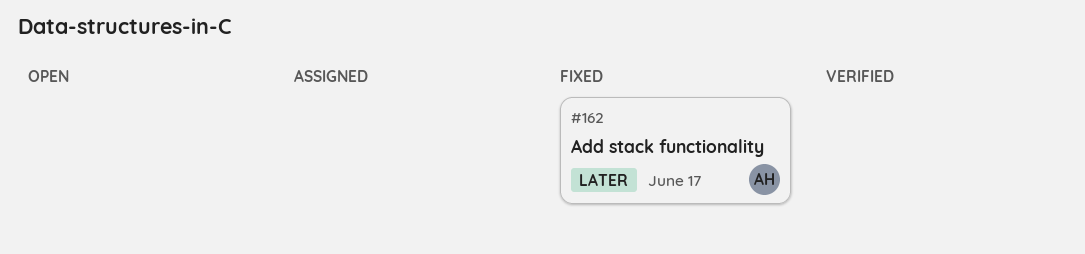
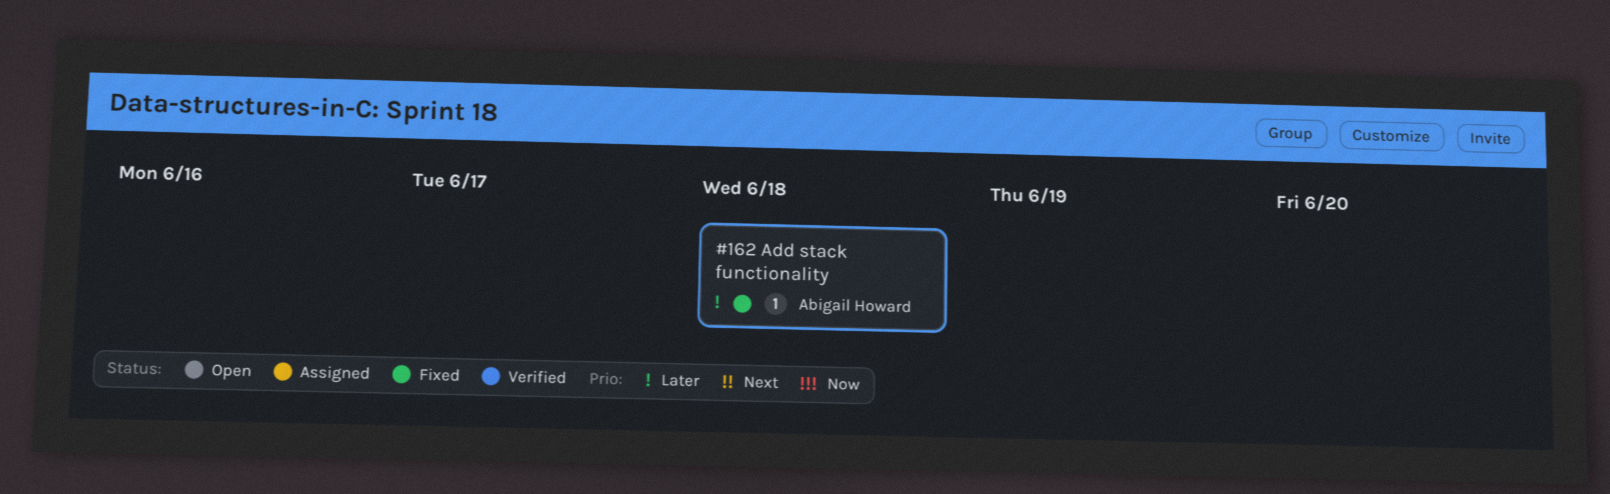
#162, due: Jun 17 -> Jun 18

